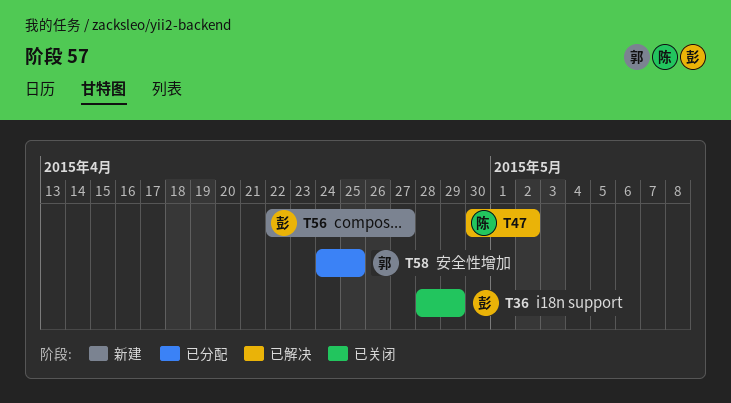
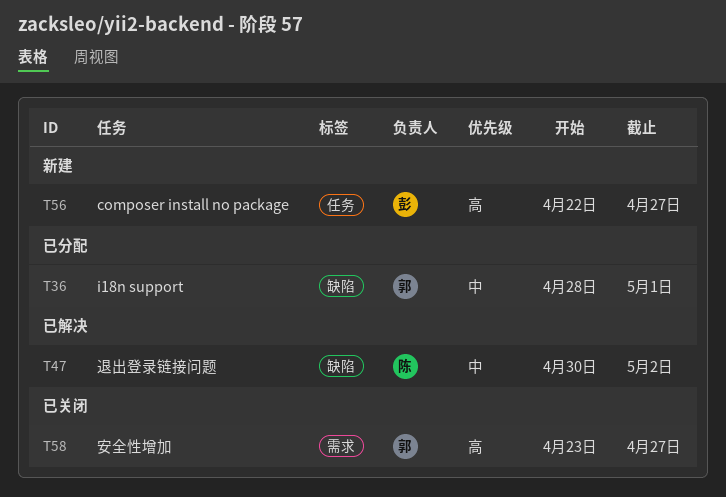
T36, status: 已关闭 -> 已分配
T36, owner: 彭 -> 郭
T36, due: Apr 29 -> May 1
T58, status: 已分配 -> 已关闭
T58, start: Apr 24 -> Apr 23
T58, due: Apr 25 -> Apr 27

